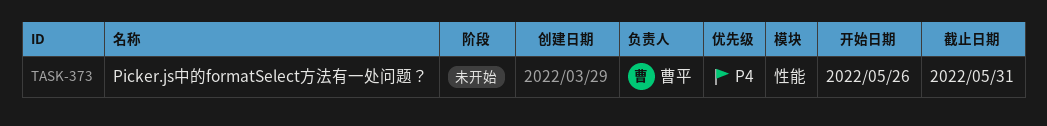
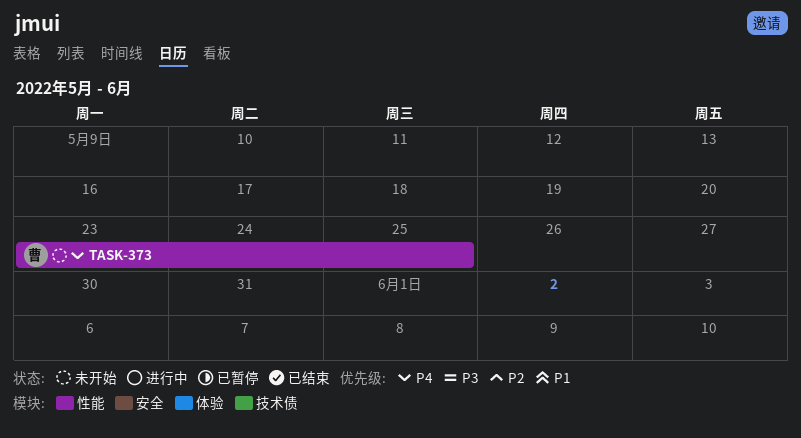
TASK-373, start: May 26 -> May 23
TASK-373, due: May 31 -> May 25

